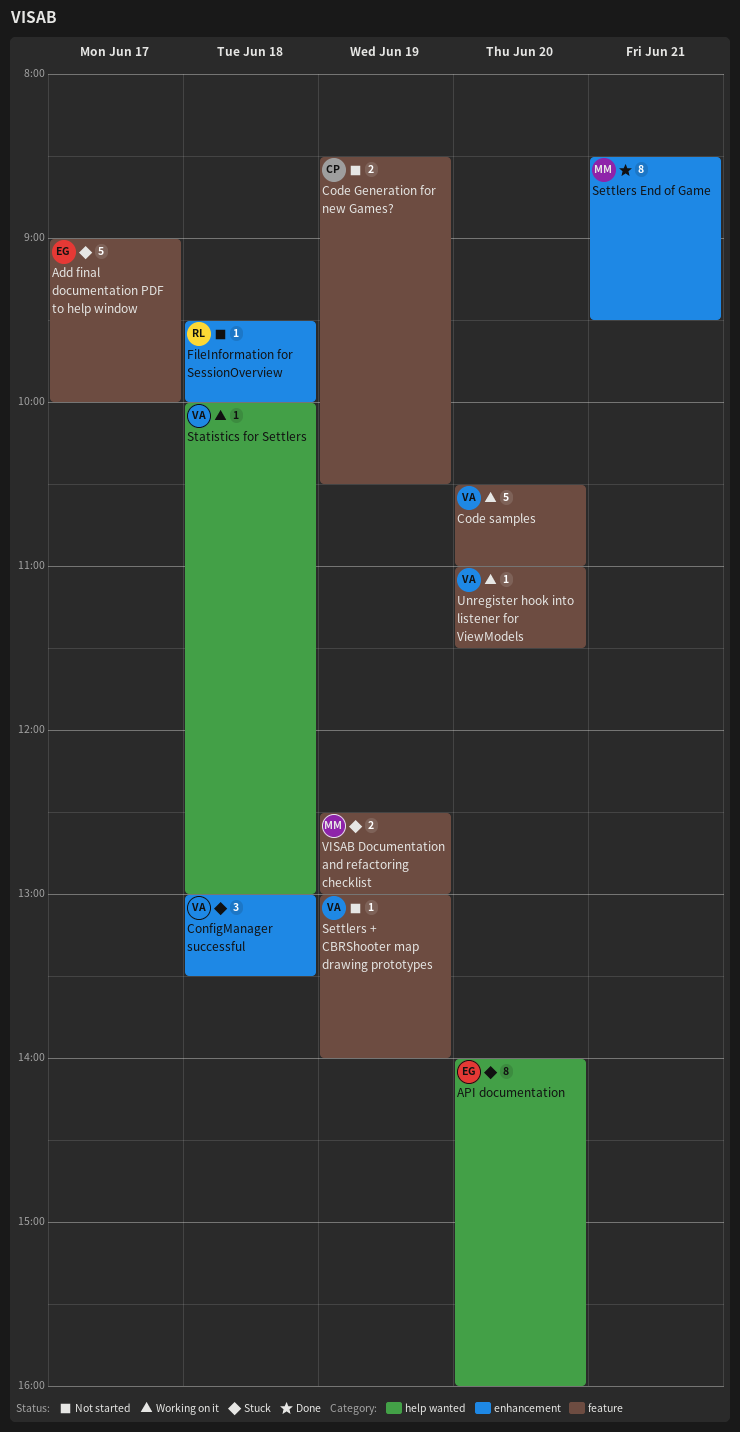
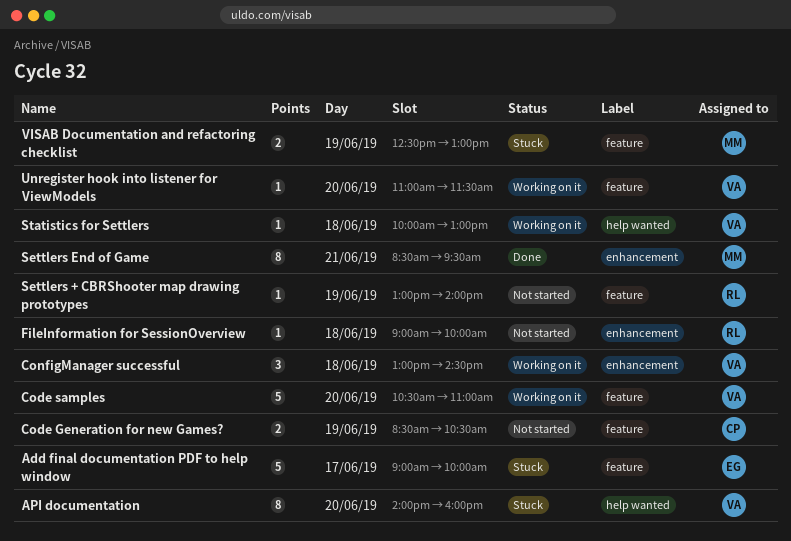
API documentation, owner: EG -> VA
ConfigManager successful, status: Stuck -> Working on it
ConfigManager successful, ends: 13:30 -> 14:30
FileInformation for SessionOverview, begins: 09:30 -> 09:00
Settlers + CBRShooter map drawing prototypes, owner: VA -> RL

